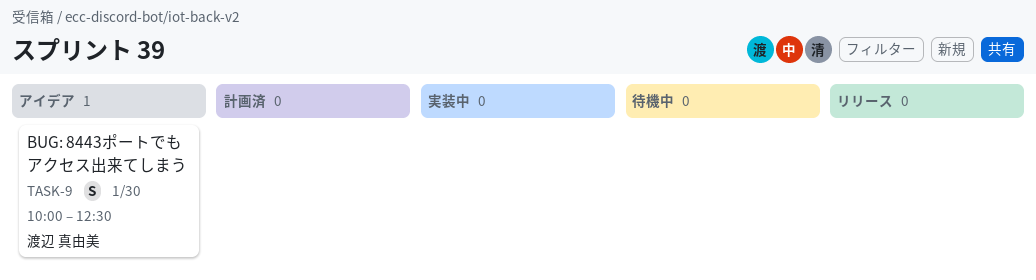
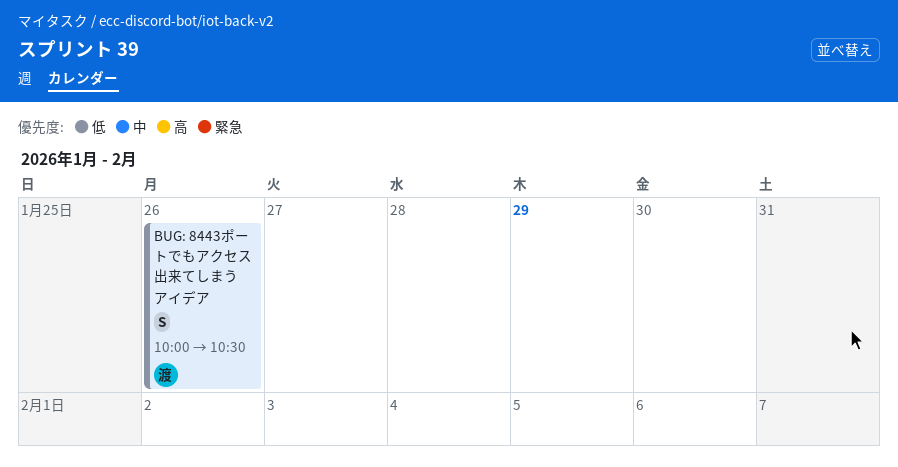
BUG: 8443ポートでもアクセス出来てしまう, day: Jan 30 -> Jan 26
BUG: 8443ポートでもアクセス出来てしまう, ends: 12:30 -> 10:30

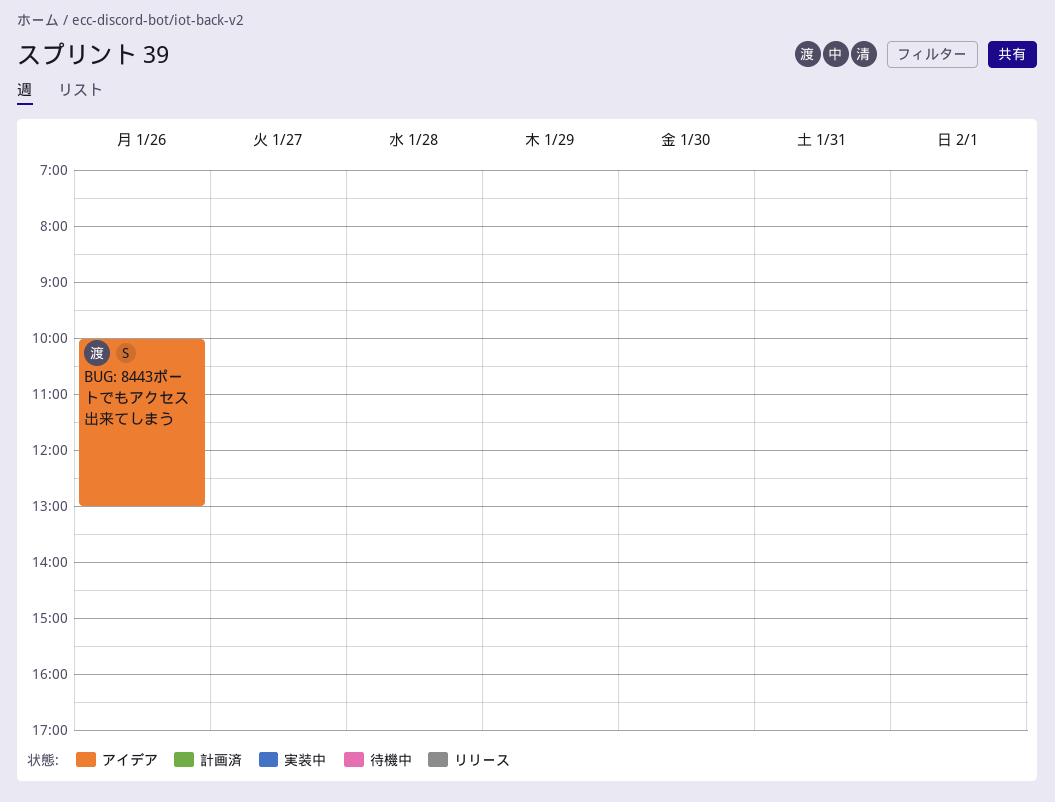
BUG: 8443ポートでもアクセス出来てしまう, ends: 10:30 -> 13:00

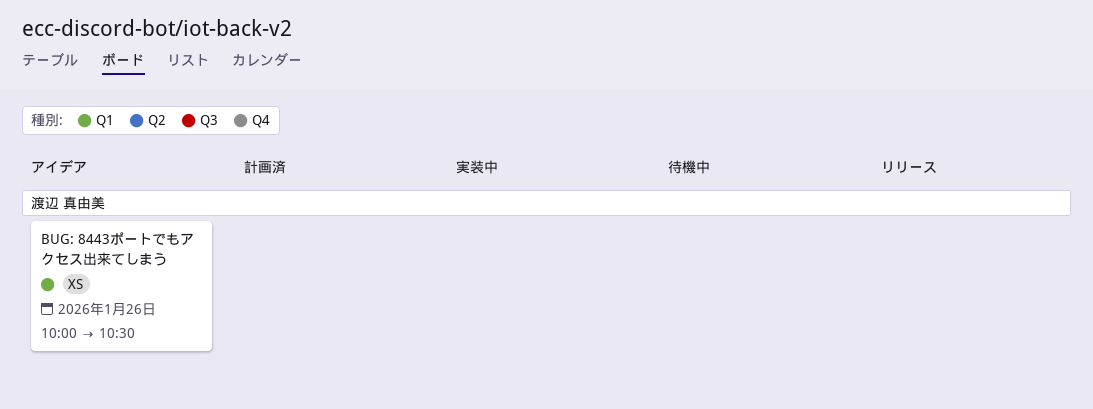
BUG: 8443ポートでもアクセス出来てしまう, estimate: S -> XS
BUG: 8443ポートでもアクセス出来てしまう, ends: 13:00 -> 10:30

